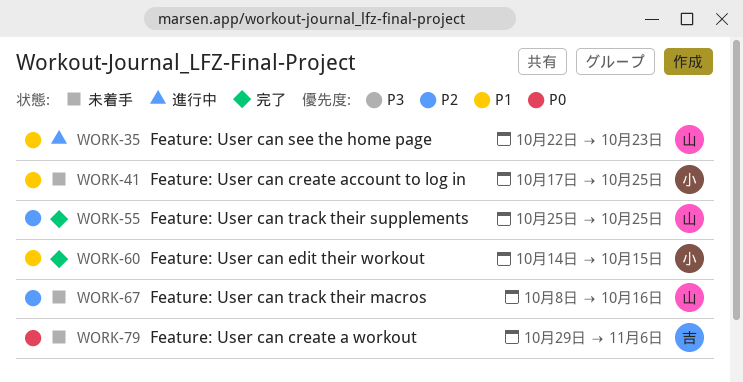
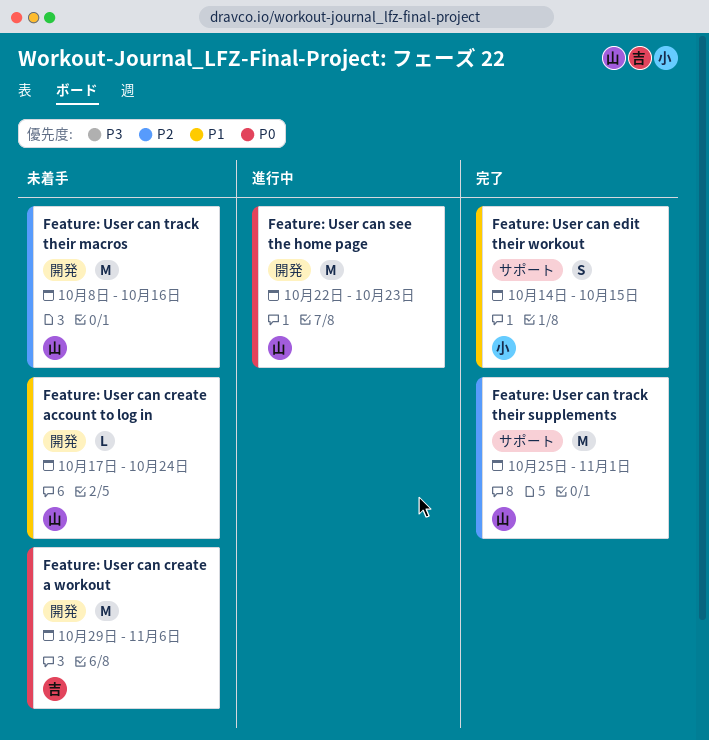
Feature: User can create account to log in, owner: 小 -> 山
Feature: User can create account to log in, due: Oct 25 -> Oct 24
Feature: User can see the home page, priority: P1 -> P0
Feature: User can track their supplements, due: Oct 25 -> Nov 1

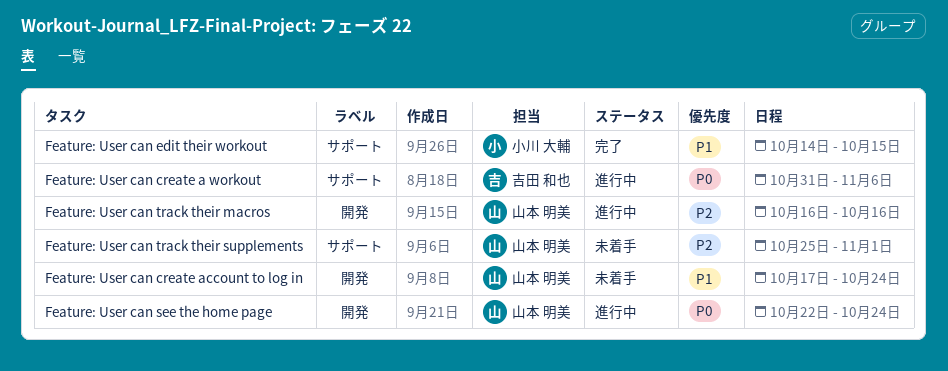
Feature: User can create a workout, status: 未着手 -> 進行中
Feature: User can create a workout, label: 開発 -> サポート
Feature: User can create a workout, start: Oct 29 -> Oct 31
Feature: User can see the home page, due: Oct 23 -> Oct 24
Feature: User can track their macros, status: 未着手 -> 進行中
Feature: User can track their macros, start: Oct 8 -> Oct 16
Feature: User can track their supplements, status: 完了 -> 未着手

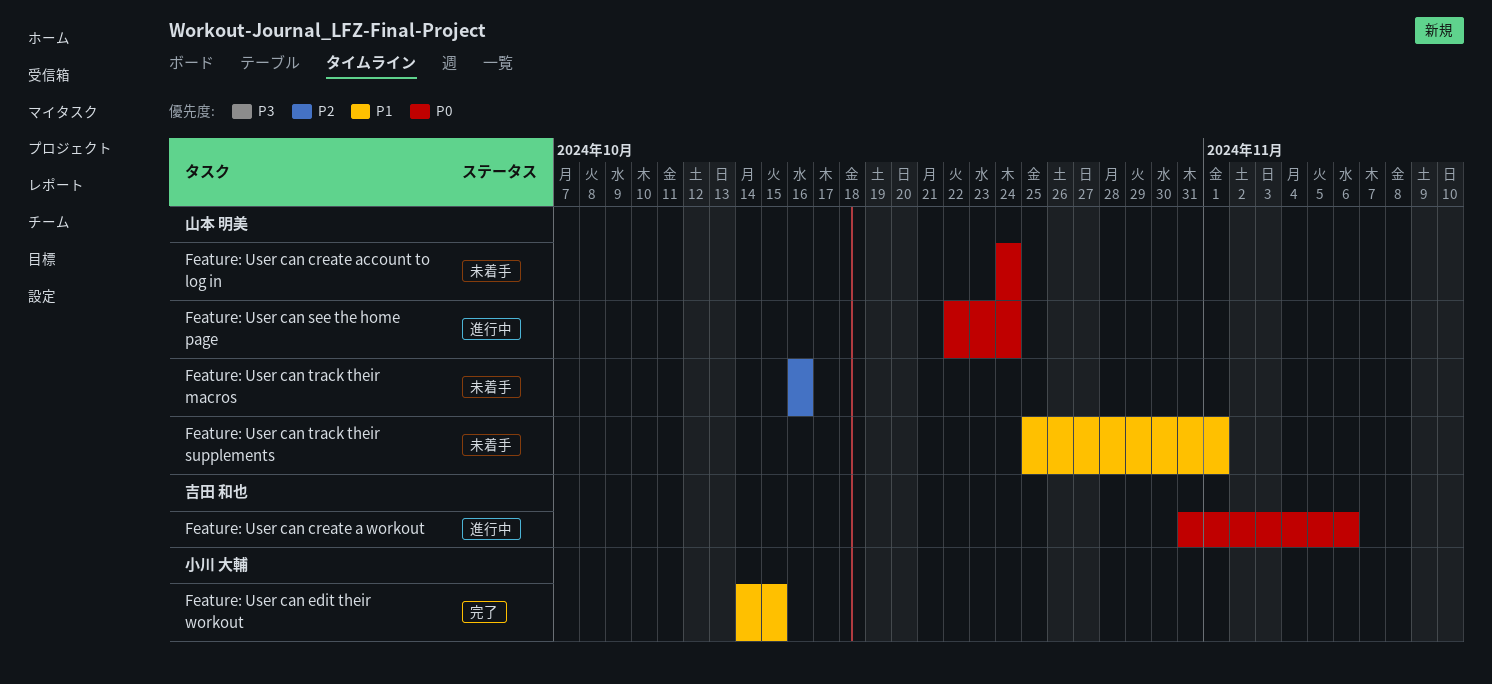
Feature: User can create account to log in, priority: P1 -> P0
Feature: User can create account to log in, start: Oct 17 -> Oct 24
Feature: User can track their macros, status: 進行中 -> 未着手
Feature: User can track their supplements, priority: P2 -> P1

